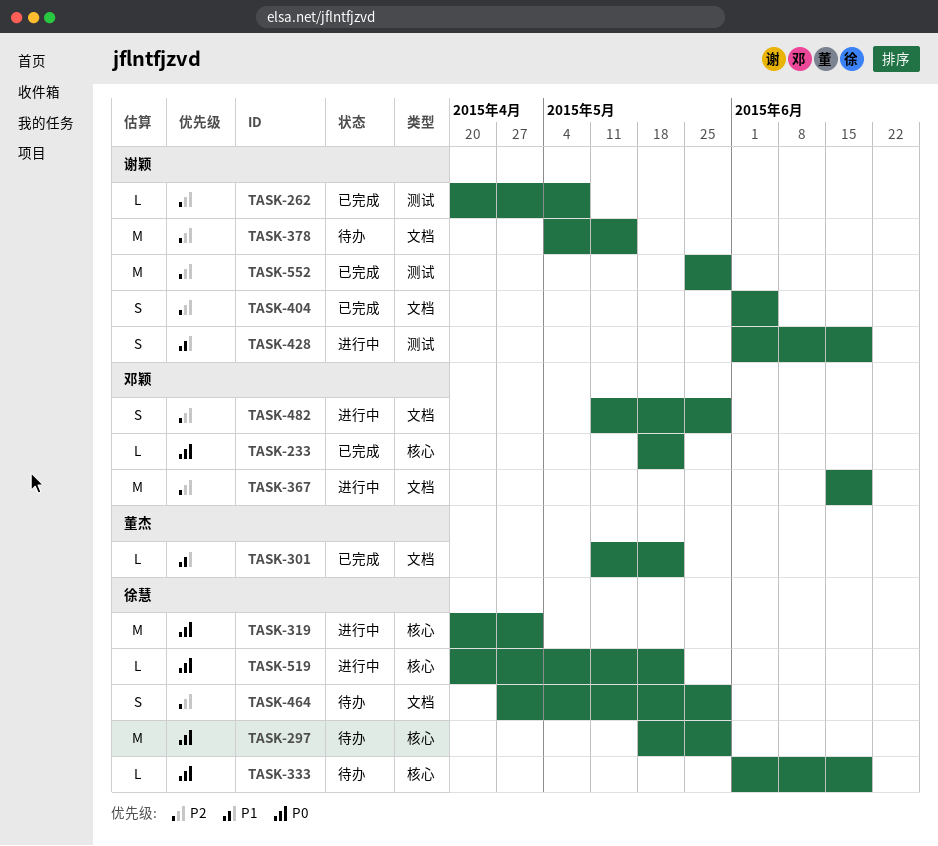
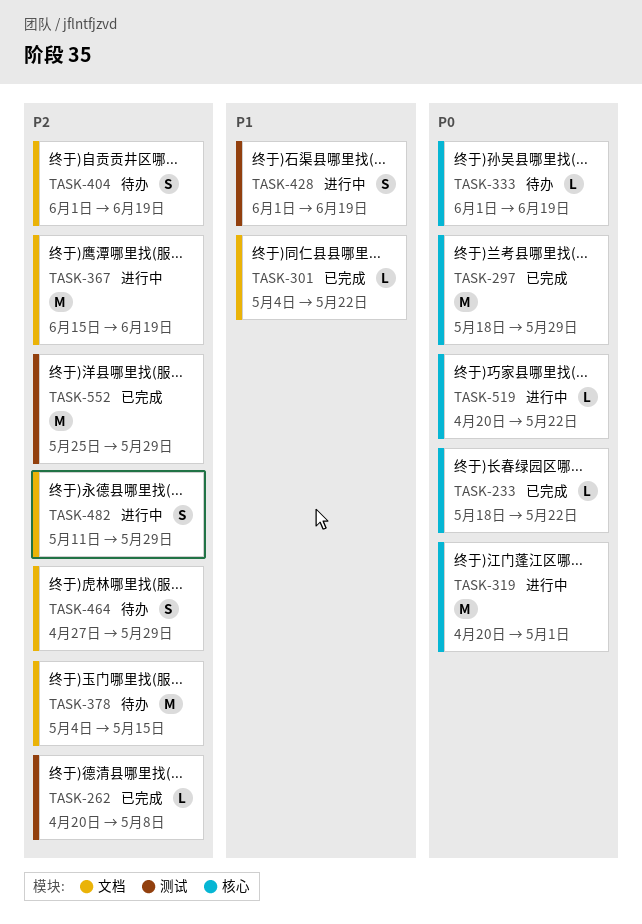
TASK-297, status: 待办 -> 已完成
TASK-301, start: May 11 -> May 4
TASK-404, status: 已完成 -> 待办
TASK-404, due: Jun 5 -> Jun 19

